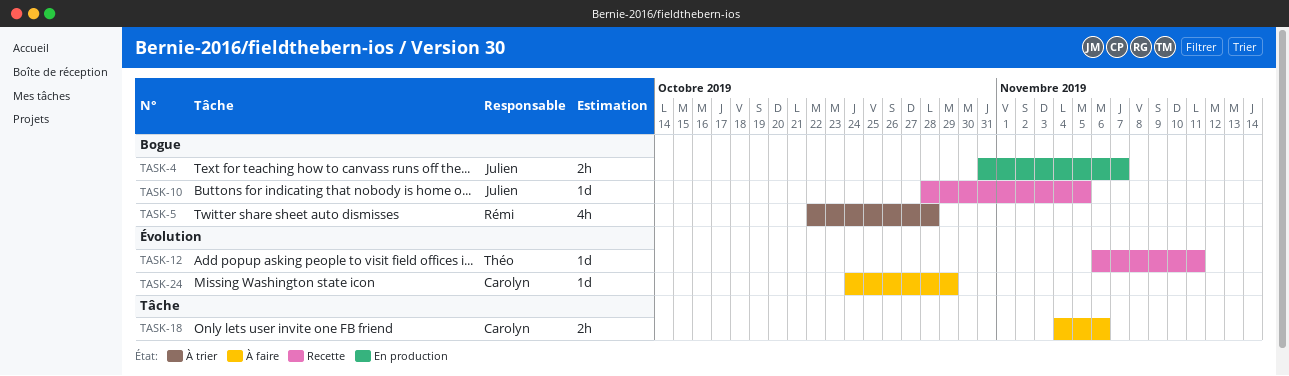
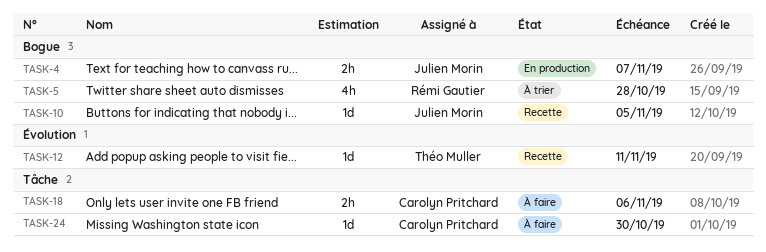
TASK-24, label: Évolution -> Tâche
TASK-24, due: Oct 29 -> Oct 30

